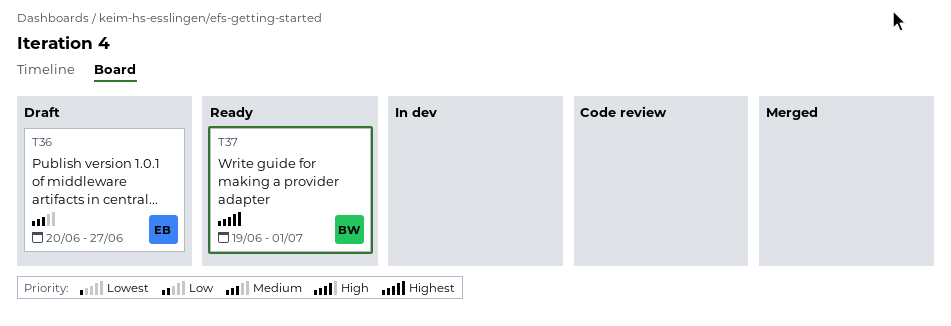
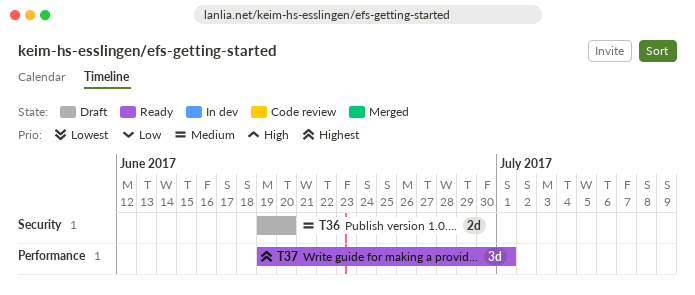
T36, start: Jun 20 -> Jun 19
T36, due: Jun 27 -> Jun 20

